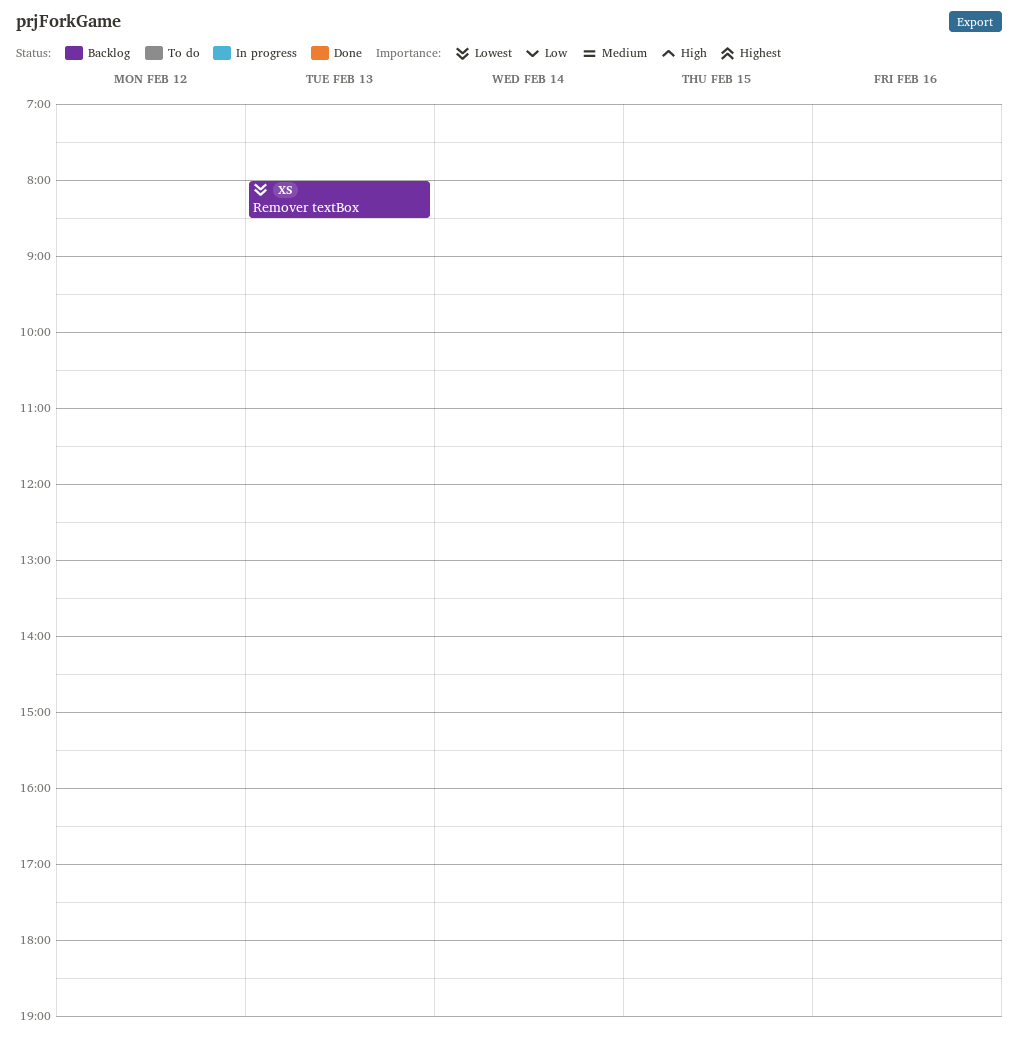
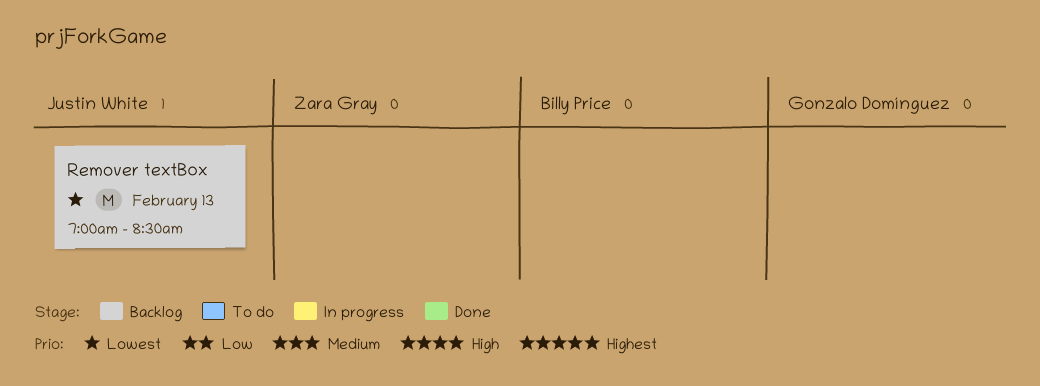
Remover textBox, estimate: XS -> M
Remover textBox, begins: 08:00 -> 07:00

